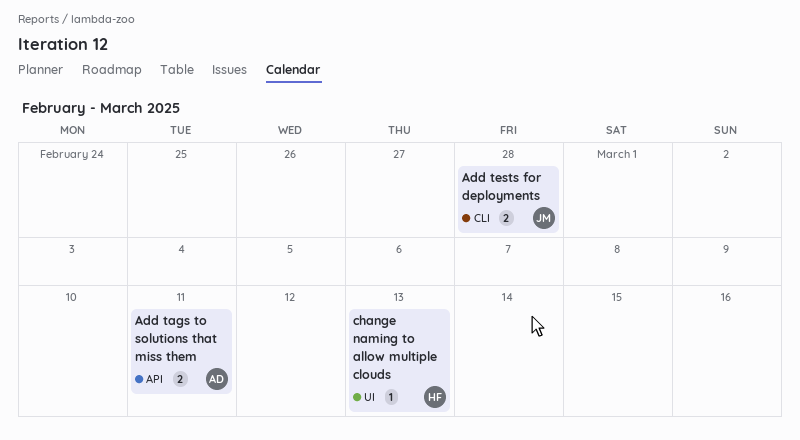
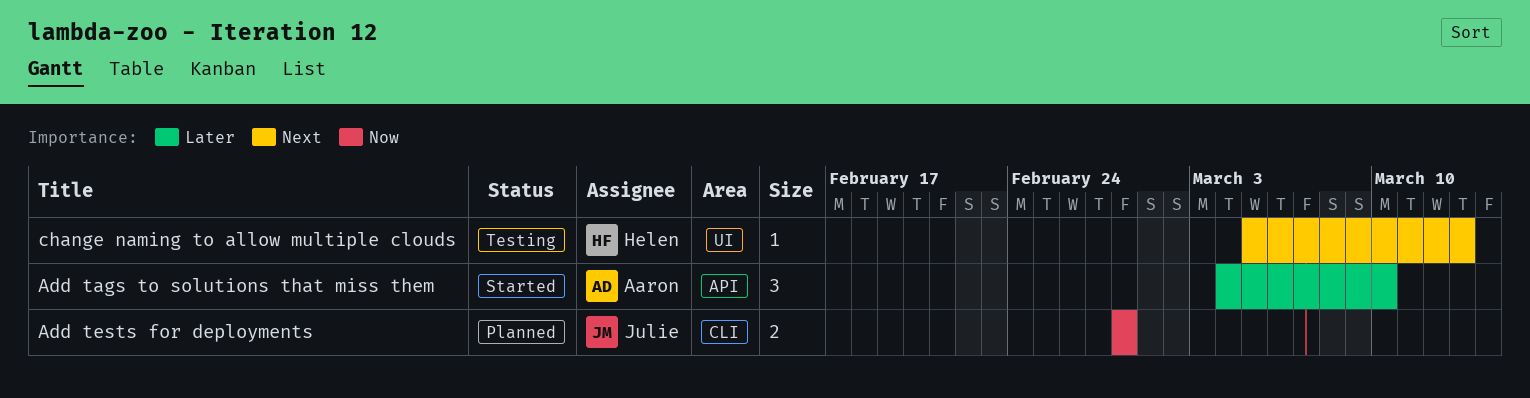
Add tags to solutions that miss them, estimate: 2 -> 3
Add tags to solutions that miss them, due: Mar 11 -> Mar 10

